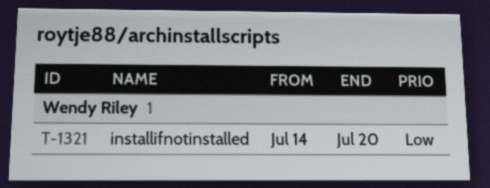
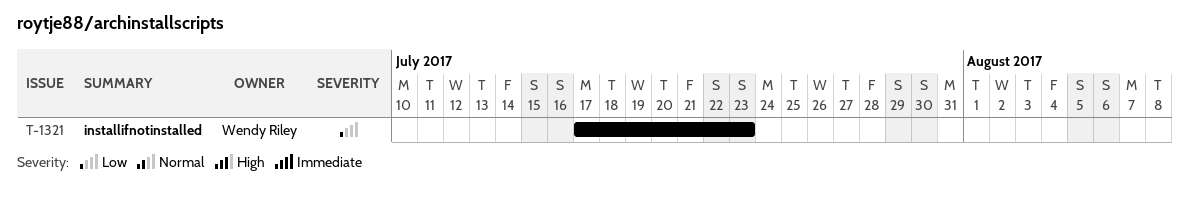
T-1321, start: Jul 14 -> Jul 17
T-1321, due: Jul 20 -> Jul 23

